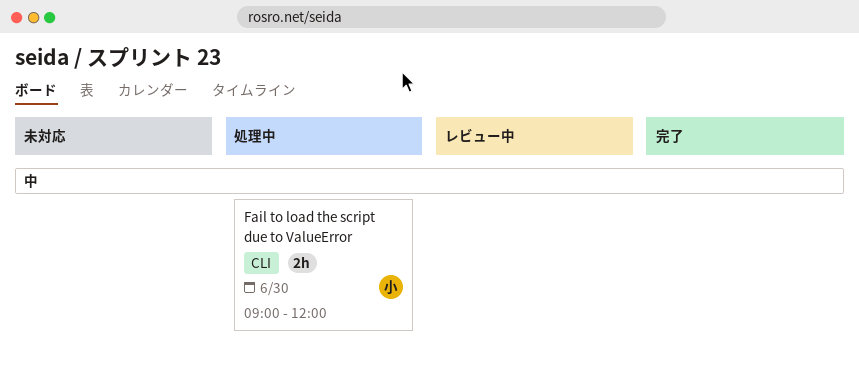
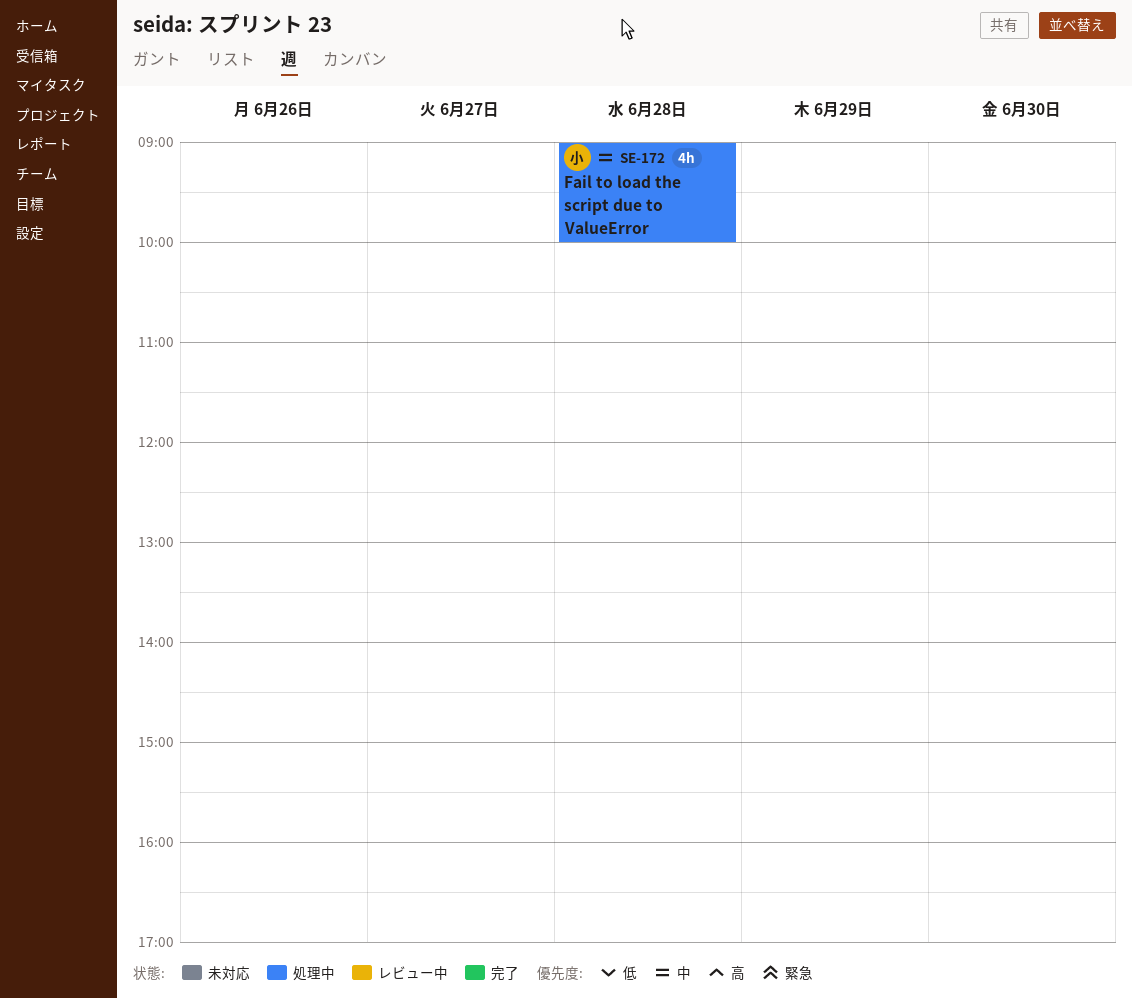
Fail to load the script due to ValueError, estimate: 2h -> 4h
Fail to load the script due to ValueError, day: Jun 30 -> Jun 28
Fail to load the script due to ValueError, ends: 12:00 -> 10:00

